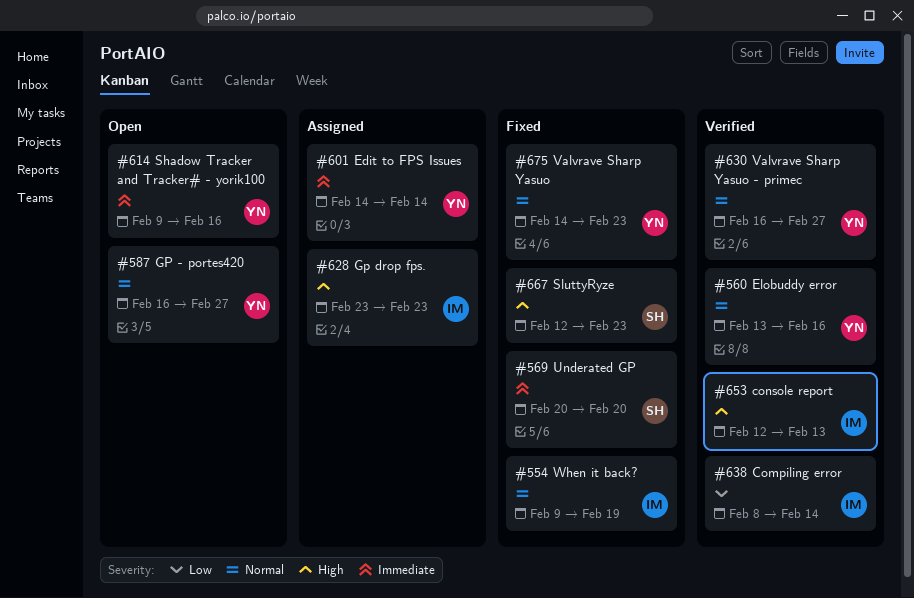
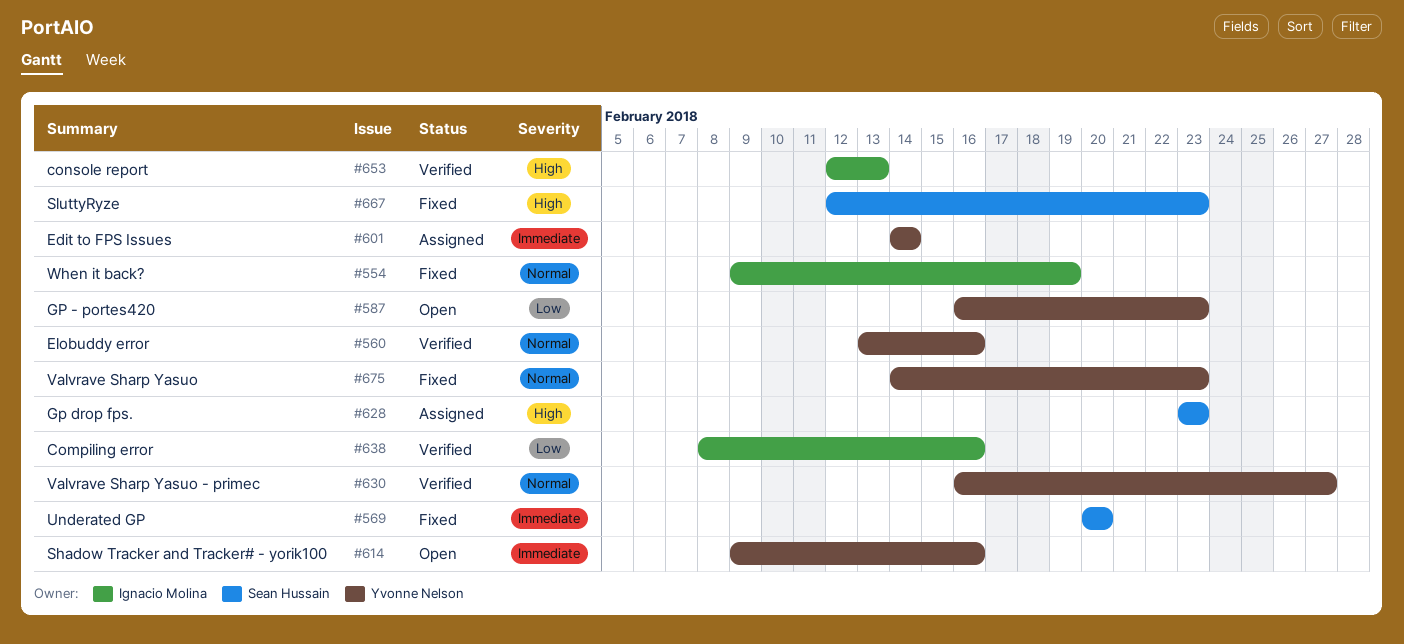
#587, priority: Normal -> Low
#587, due: Feb 27 -> Feb 23
#628, owner: Ignacio Molina -> Sean Hussain
#638, due: Feb 14 -> Feb 16

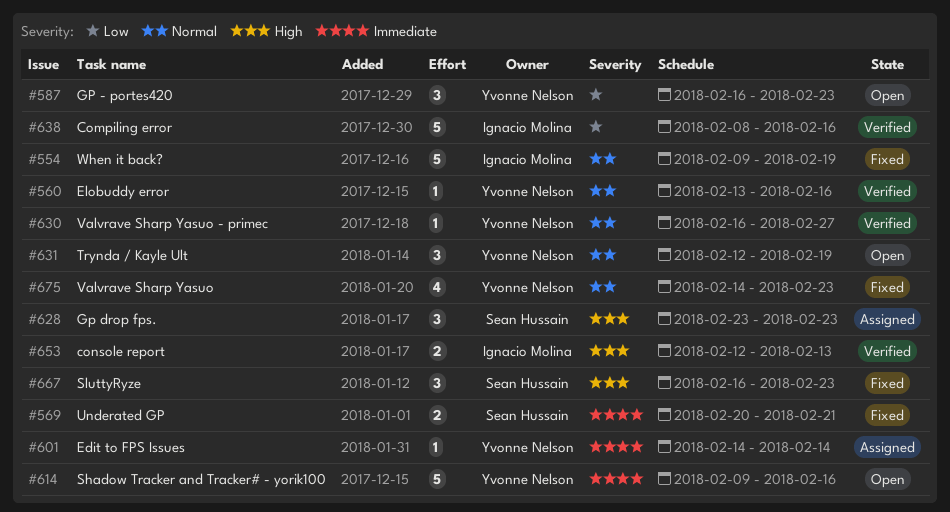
#569, due: Feb 20 -> Feb 21
#631: none -> present
#667, start: Feb 12 -> Feb 16

